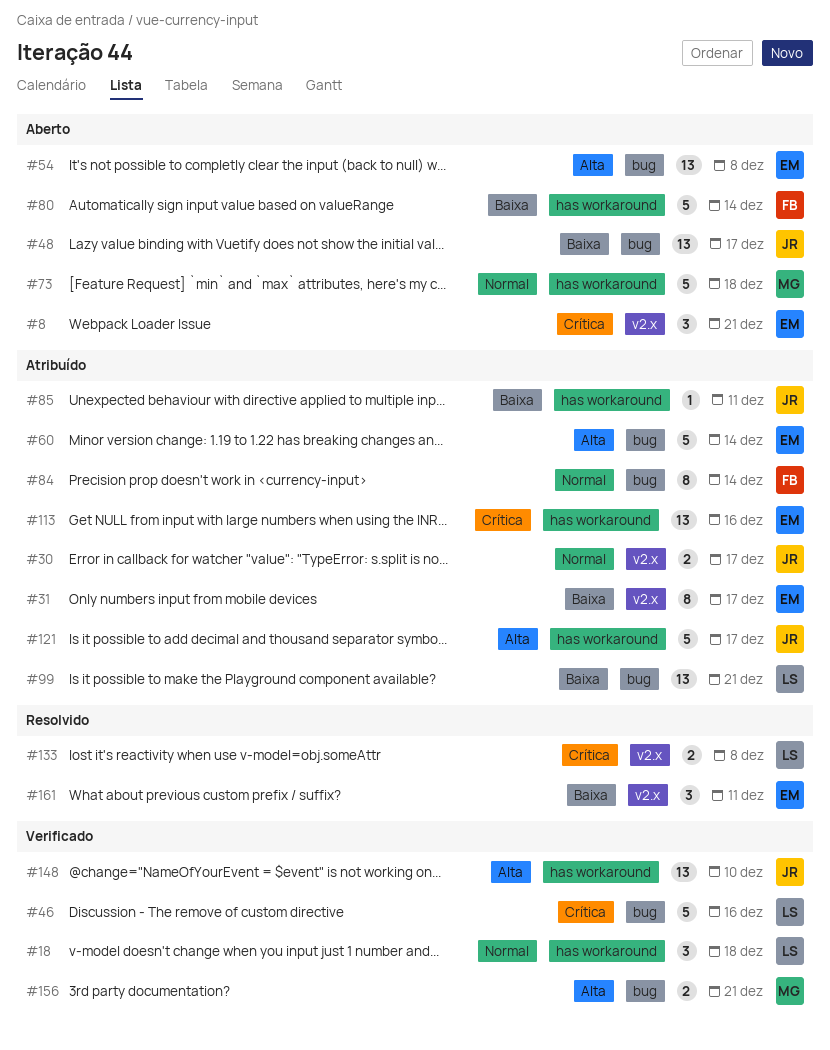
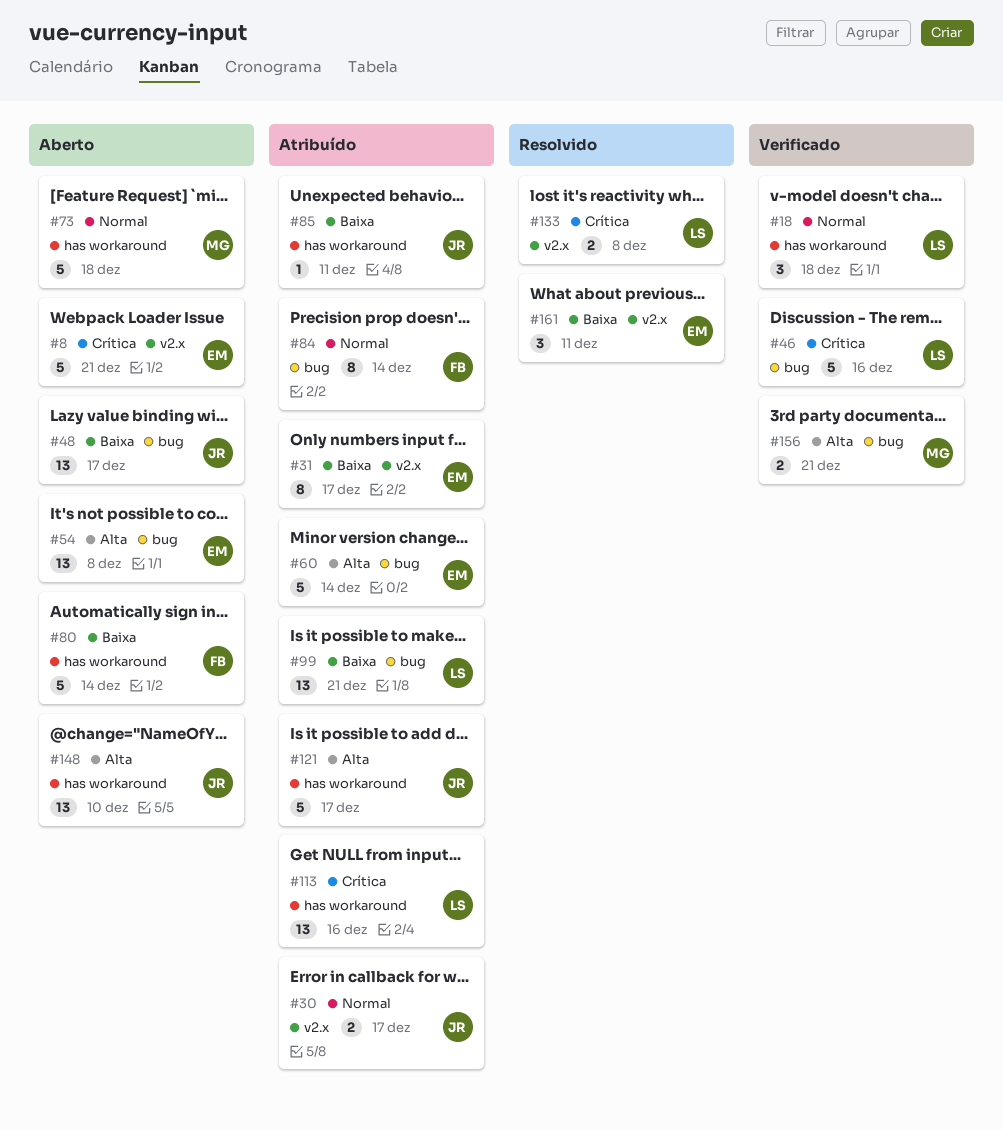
#8, estimate: 3 -> 5
#113, owner: EM -> LS
#148, status: Verificado -> Aberto

